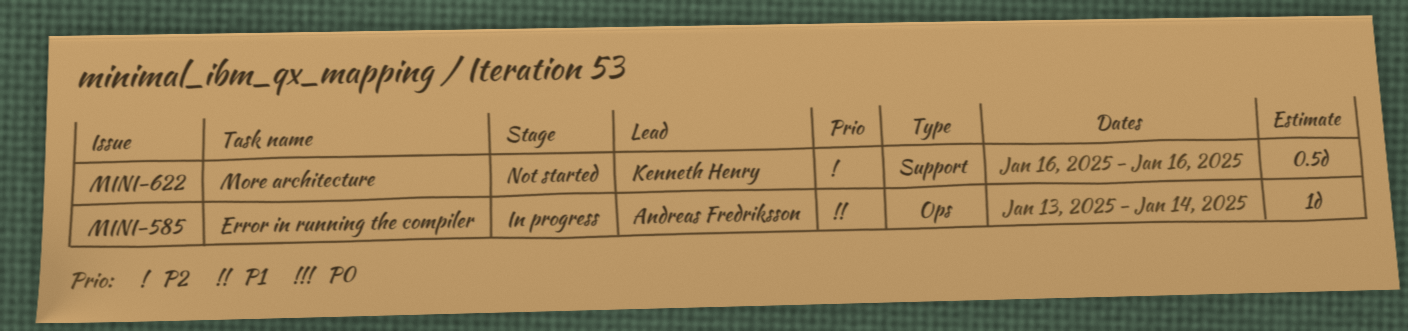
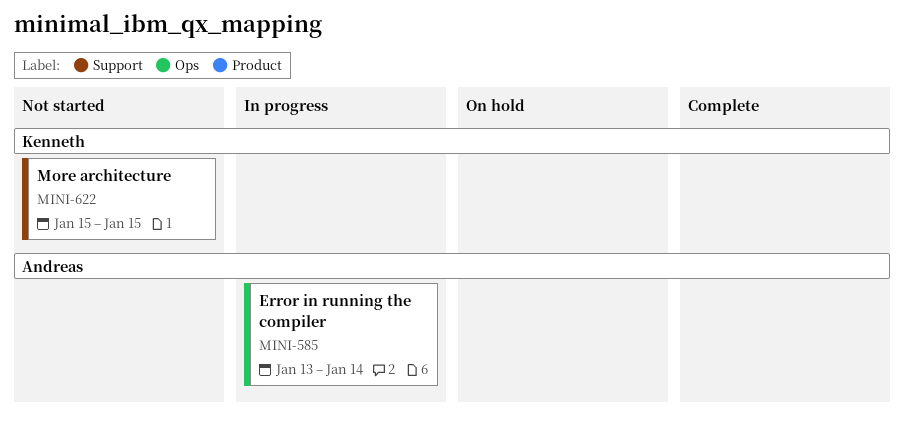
MINI-622, start: Jan 16 -> Jan 15
MINI-622, due: Jan 16 -> Jan 15

